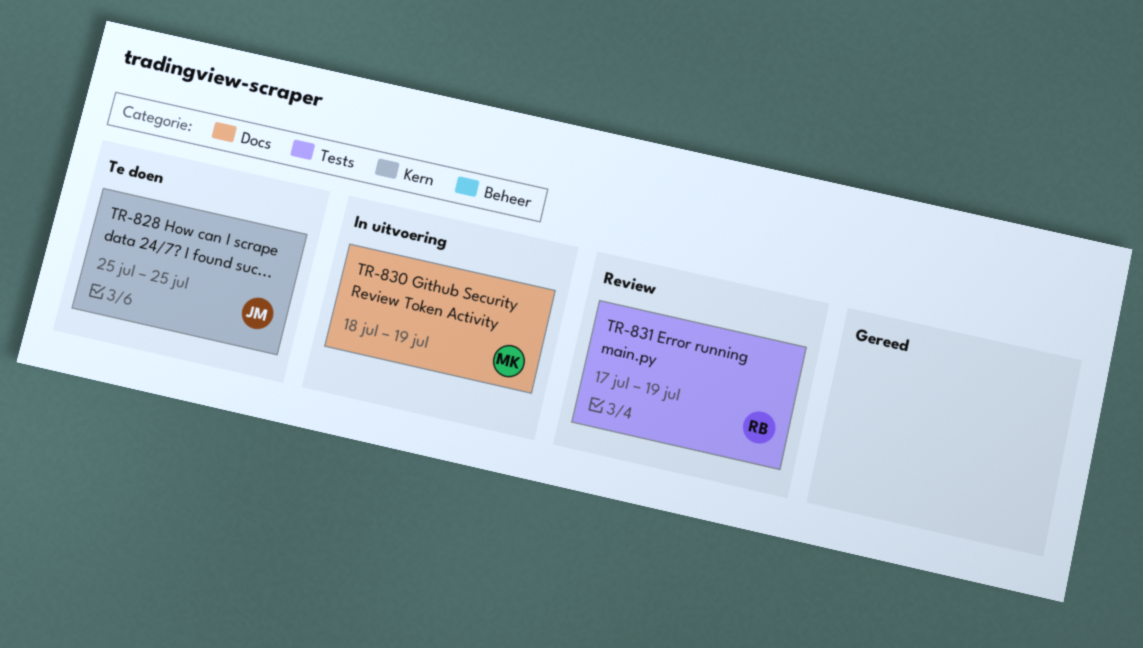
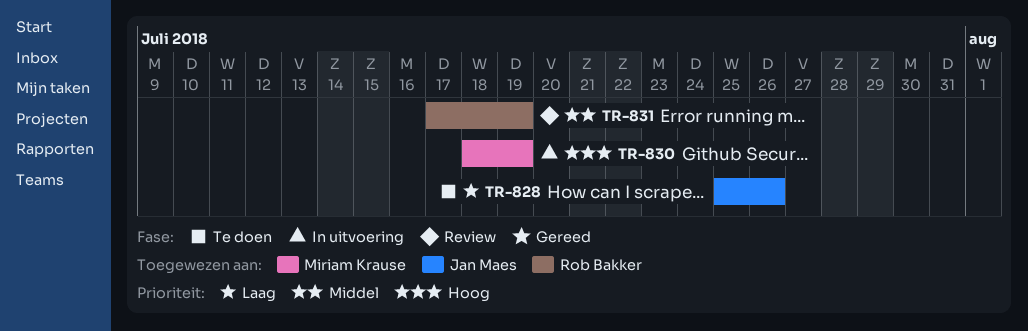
TR-828, due: Jul 25 -> Jul 26

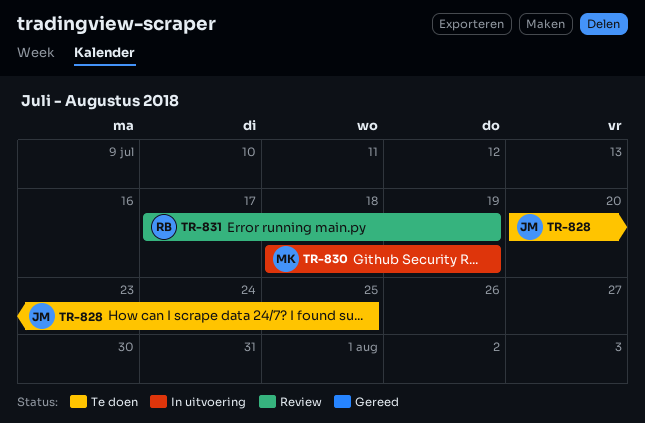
TR-828, start: Jul 25 -> Jul 20
TR-828, due: Jul 26 -> Jul 25

